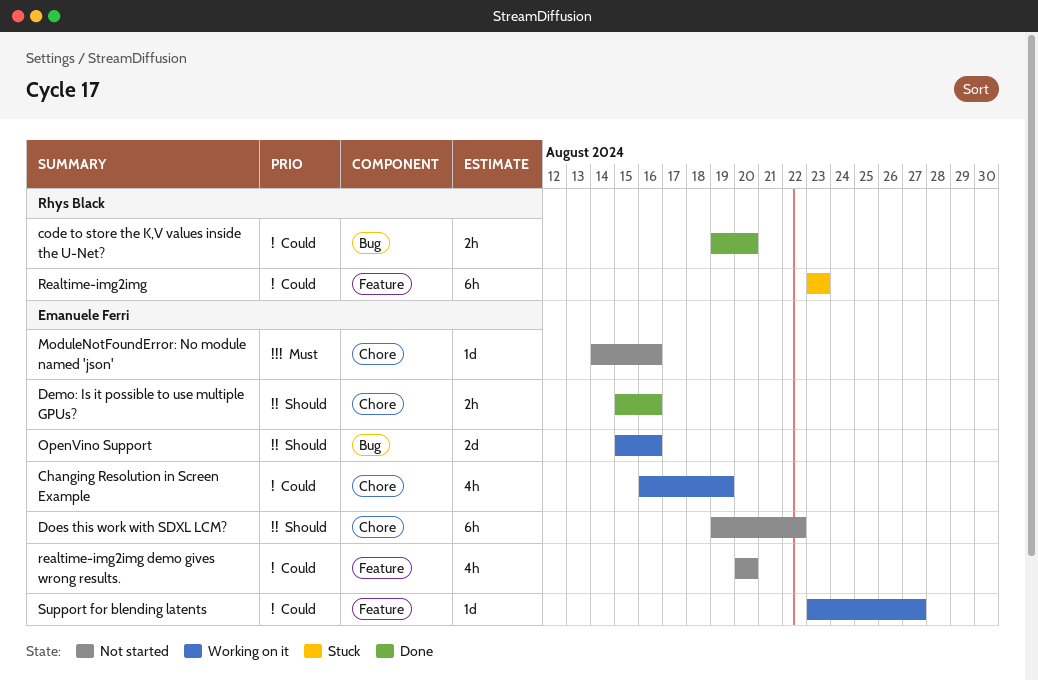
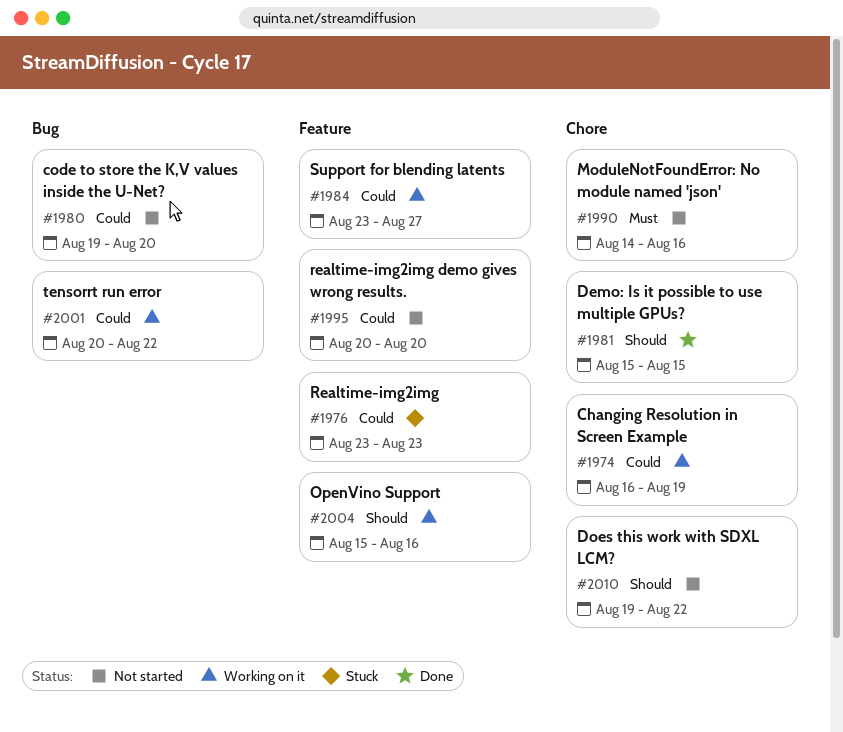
code to store the K,V values inside the U-Net?, status: Done -> Not started
Demo: Is it possible to use multiple GPUs?, due: Aug 16 -> Aug 15
OpenVino Support, label: Bug -> Feature
tensorrt run error: none -> present

